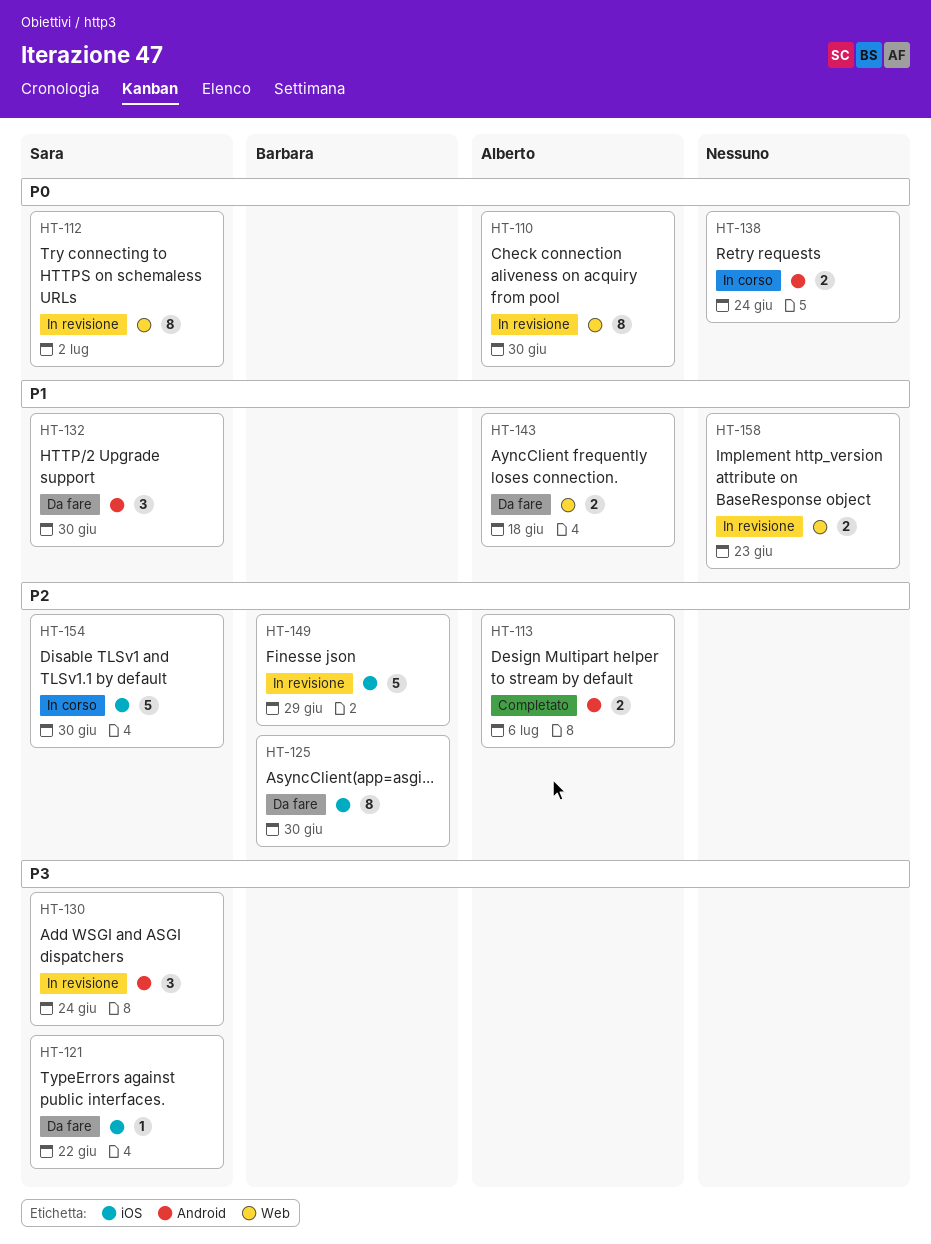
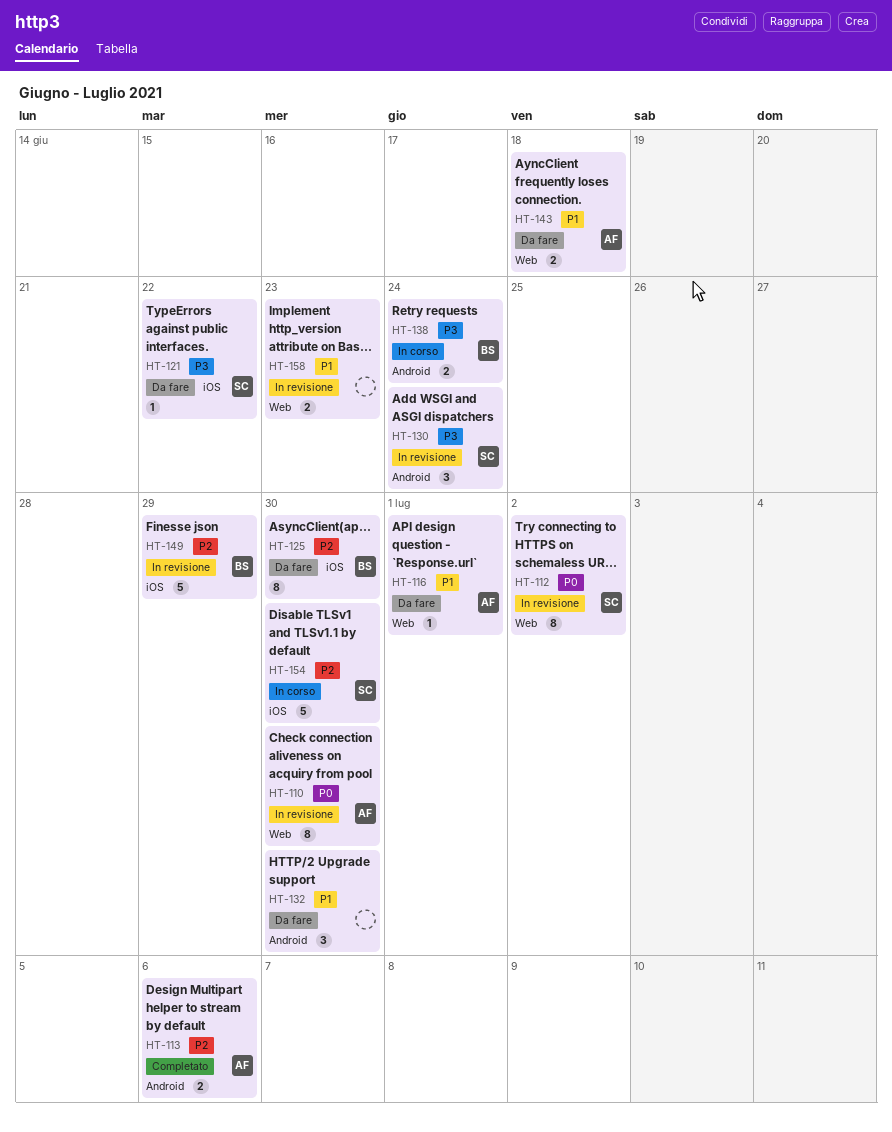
HT-116: none -> present
HT-132, owner: Sara -> none
HT-138, owner: none -> Barbara
HT-138, priority: P0 -> P3

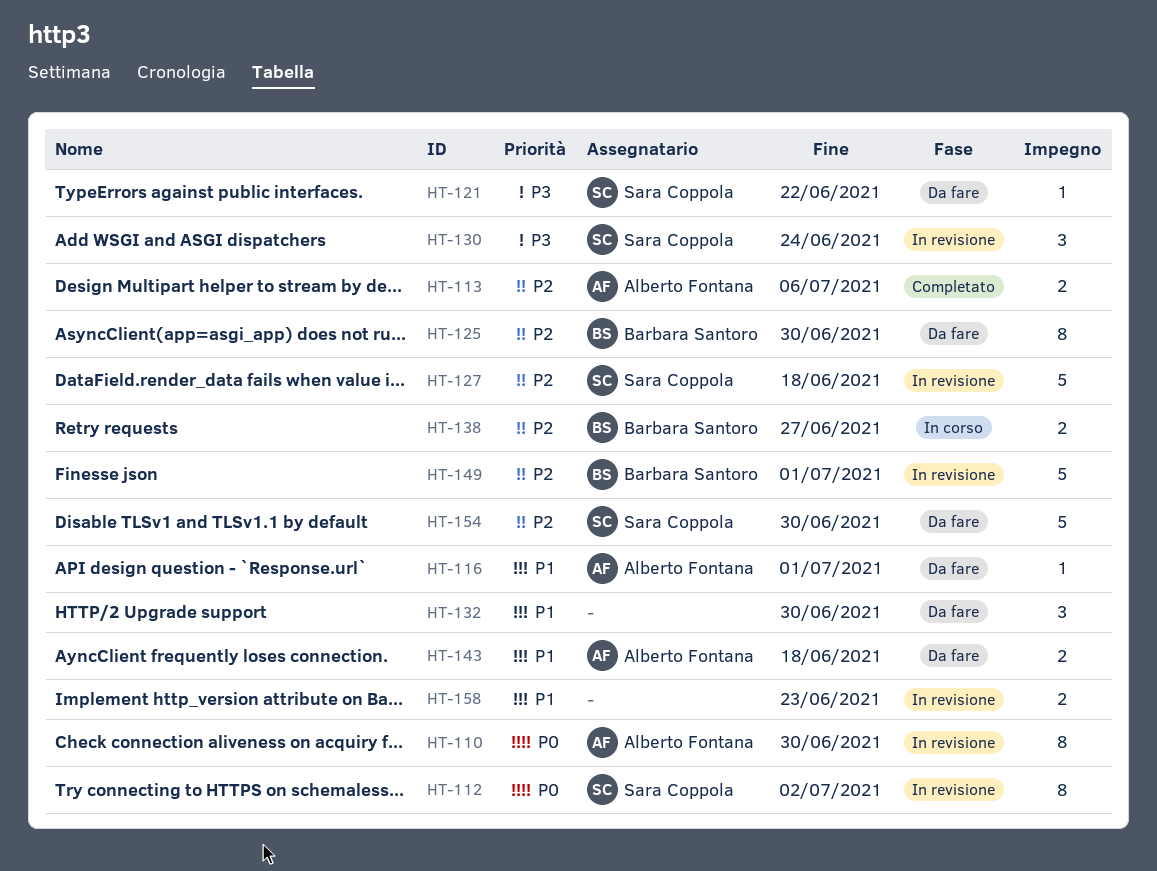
HT-127: none -> present
HT-138, priority: P3 -> P2
HT-138, due: Jun 24 -> Jun 27
HT-149, due: Jun 29 -> Jul 1
HT-154, status: In corso -> Da fare

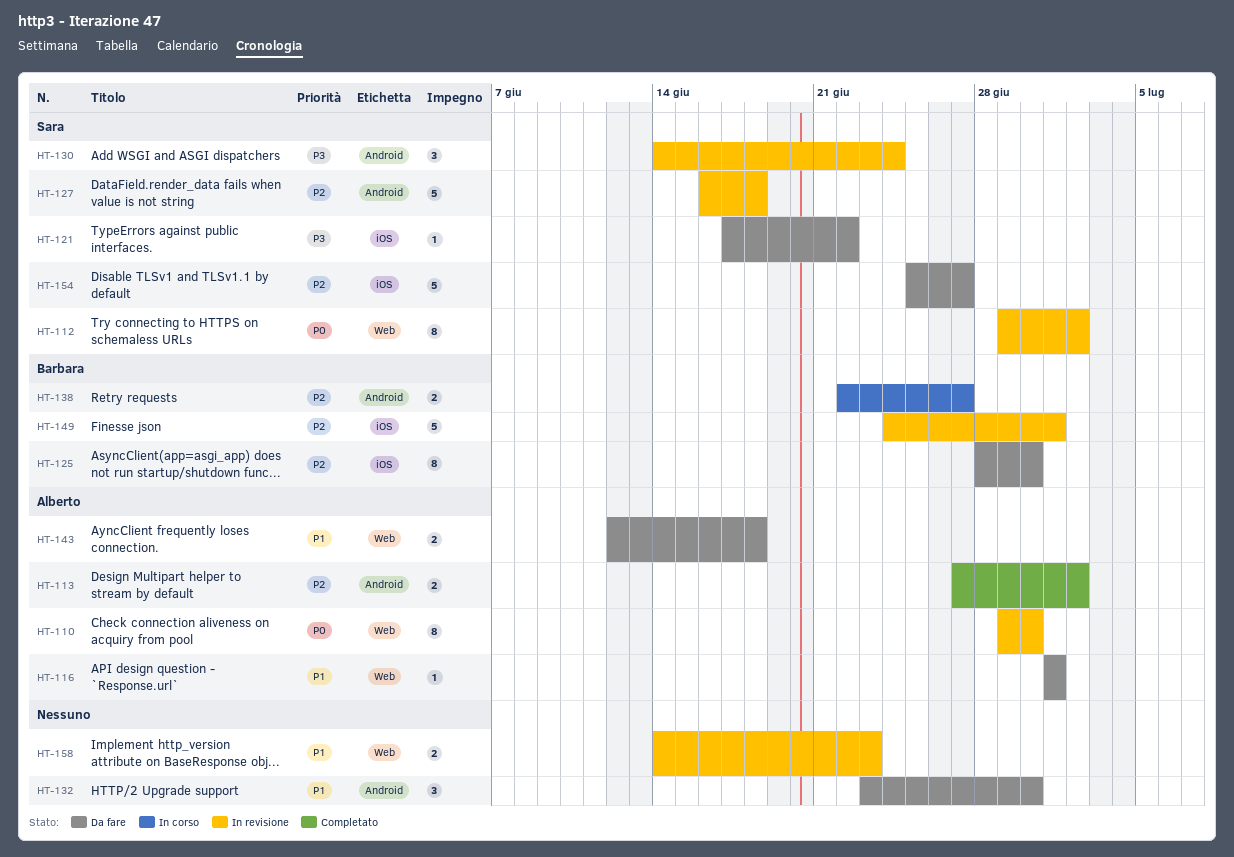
HT-113, due: Jul 6 -> Jul 2
HT-154, due: Jun 30 -> Jun 27

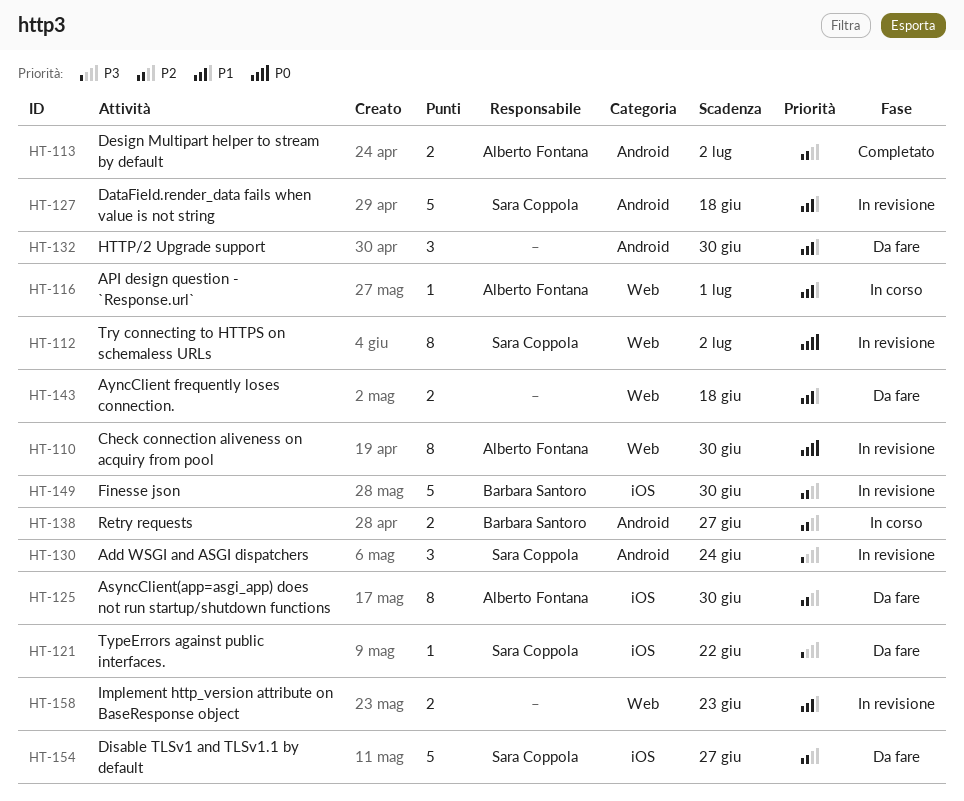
HT-116, status: Da fare -> In corso
HT-125, owner: Barbara Santoro -> Alberto Fontana
HT-127, priority: P2 -> P1
HT-143, owner: Alberto Fontana -> none
HT-149, due: Jul 1 -> Jun 30

